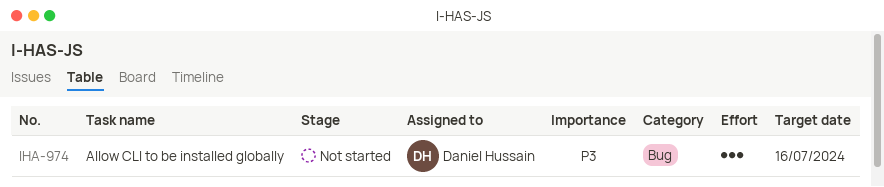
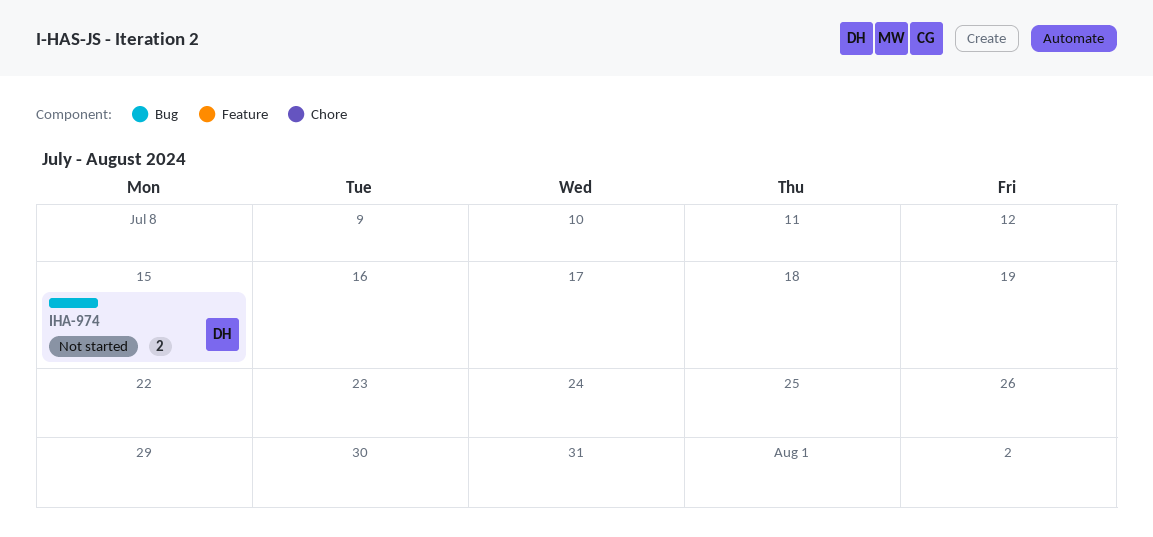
IHA-974, estimate: 3 -> 2
IHA-974, due: Jul 16 -> Jul 15

